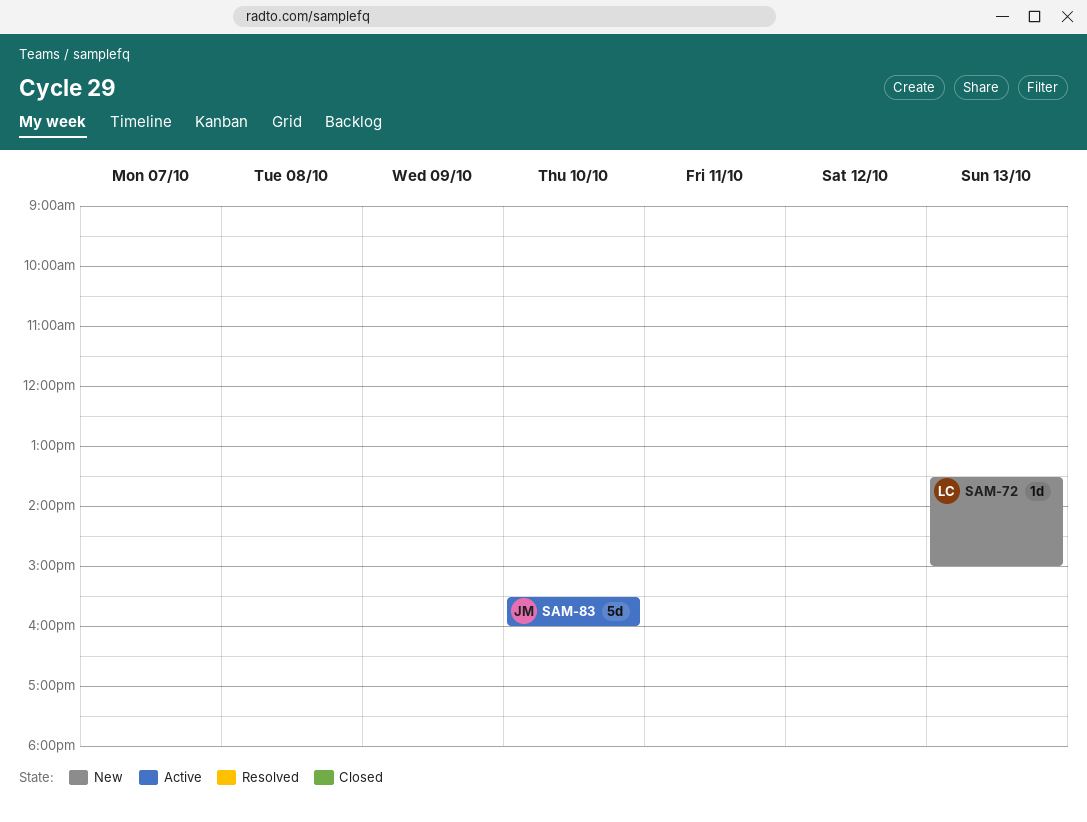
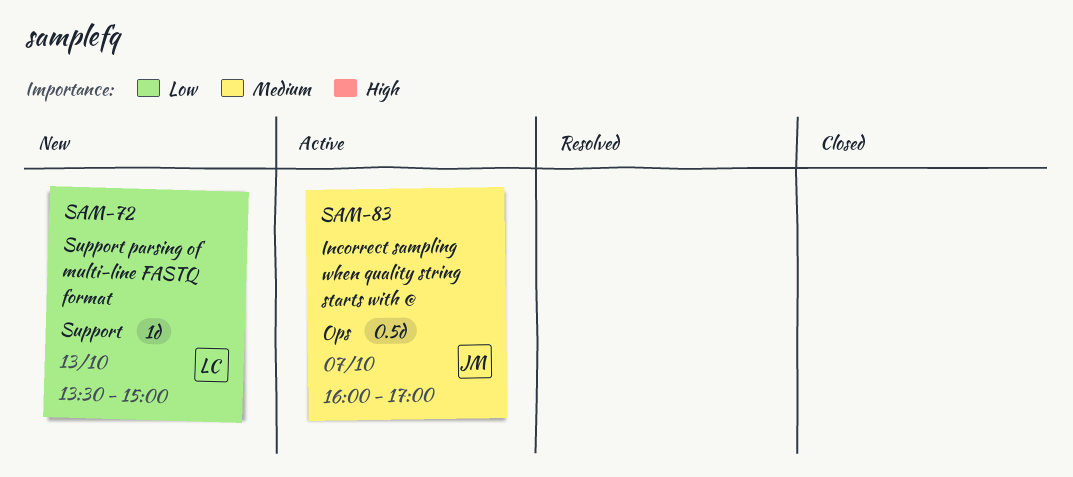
SAM-83, estimate: 5d -> 0.5d
SAM-83, day: Oct 10 -> Oct 7
SAM-83, begins: 15:30 -> 16:00
SAM-83, ends: 16:00 -> 17:00

